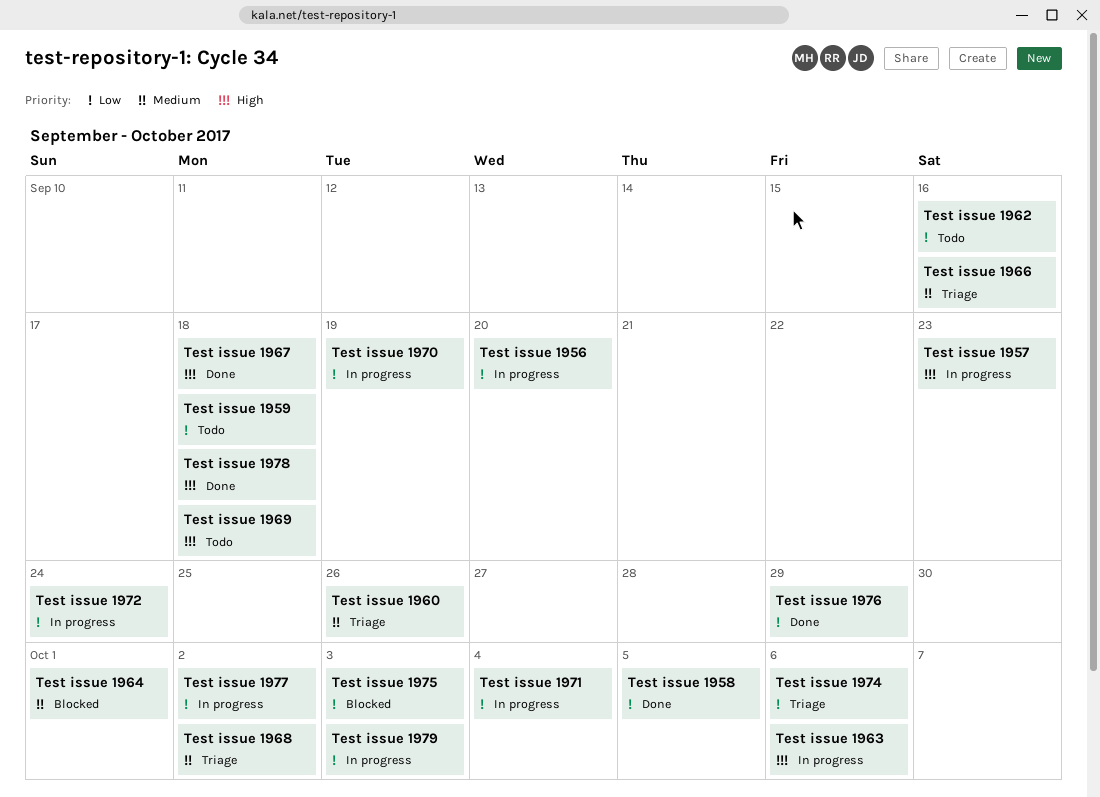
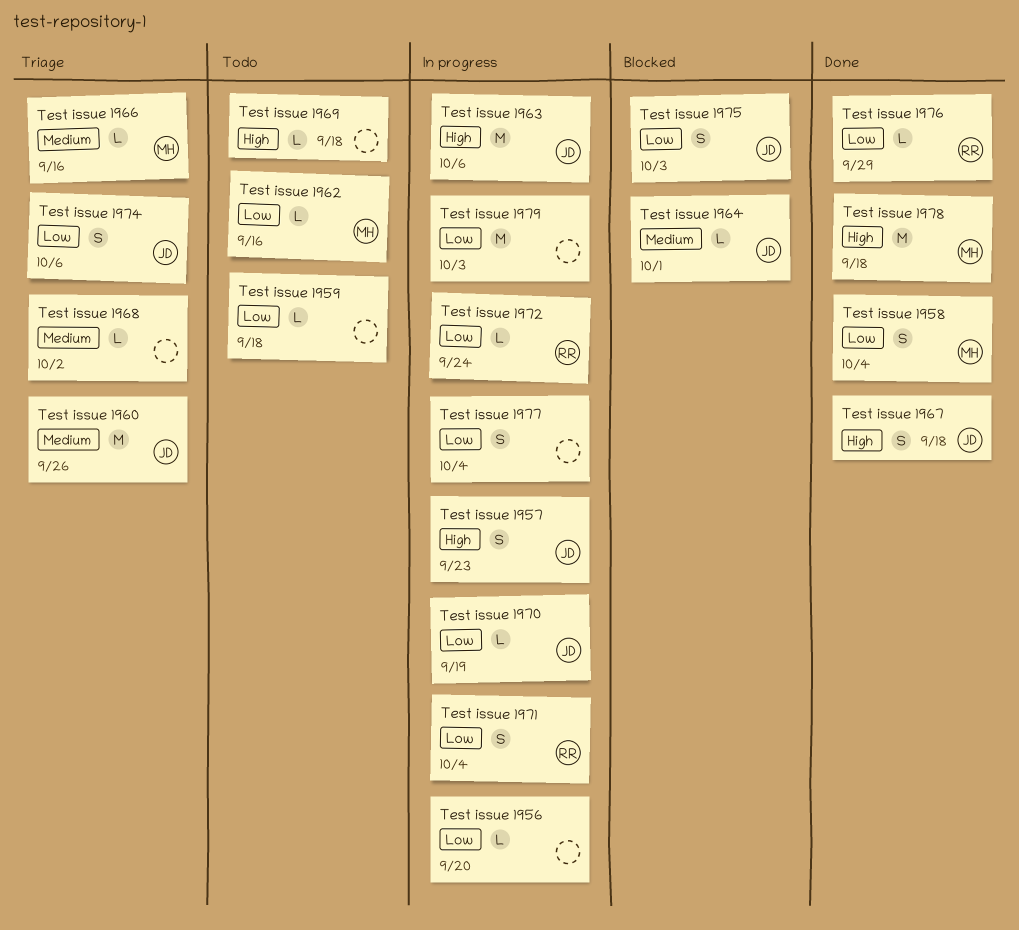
Test issue 1958, due: Oct 5 -> Oct 4
Test issue 1977, due: Oct 2 -> Oct 4

